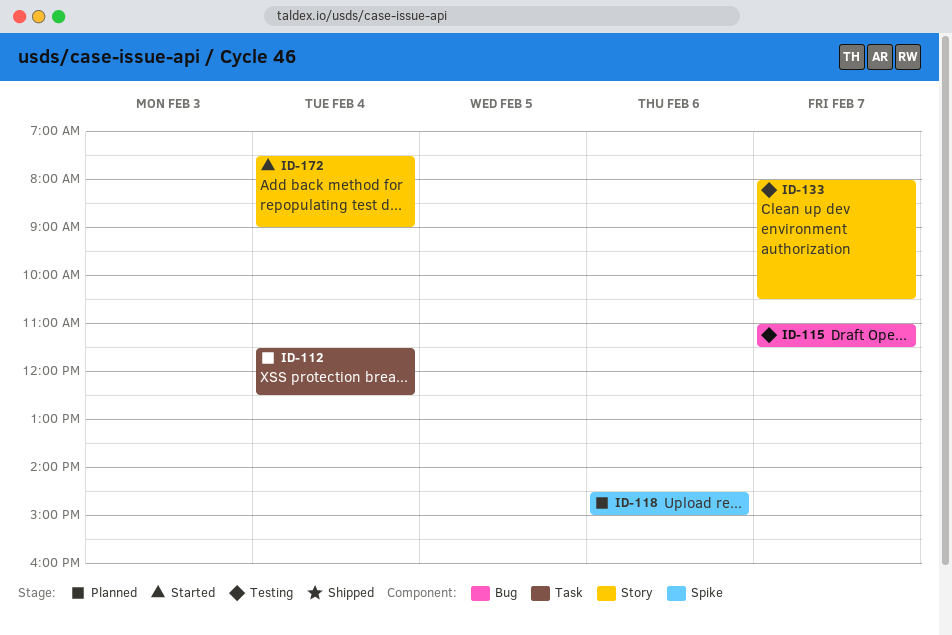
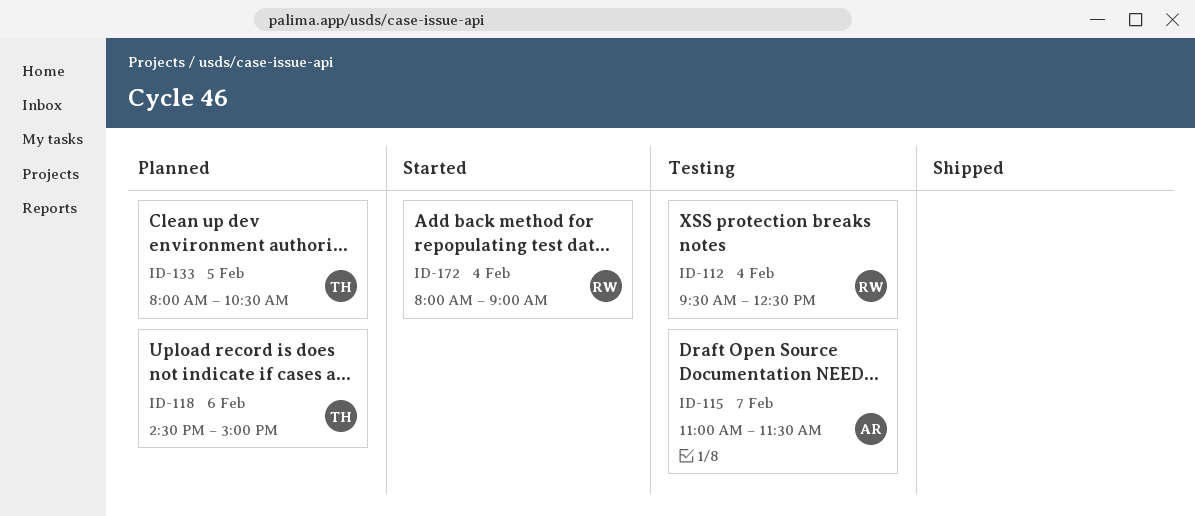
ID-112, status: Planned -> Testing
ID-112, begins: 11:30 -> 09:30
ID-133, status: Testing -> Planned
ID-133, day: Feb 7 -> Feb 5
ID-172, begins: 07:30 -> 08:00

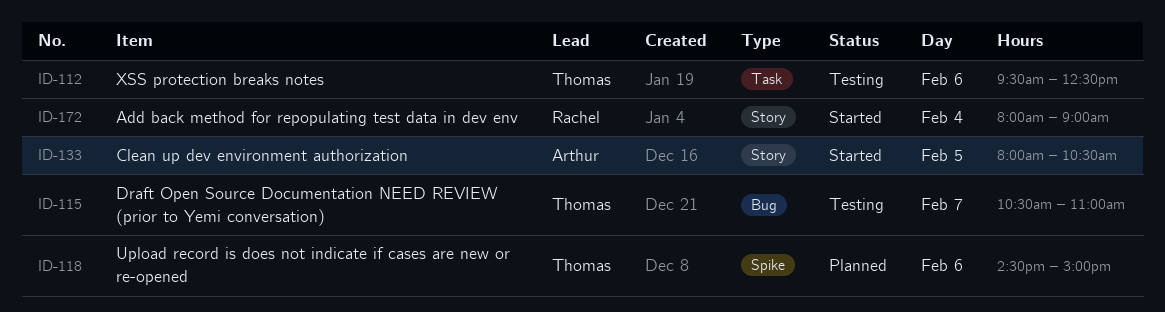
ID-112, owner: Rachel -> Thomas
ID-112, day: Feb 4 -> Feb 6
ID-115, owner: Arthur -> Thomas
ID-115, begins: 11:00 -> 10:30
ID-115, ends: 11:30 -> 11:00
ID-133, status: Planned -> Started
ID-133, owner: Thomas -> Arthur

